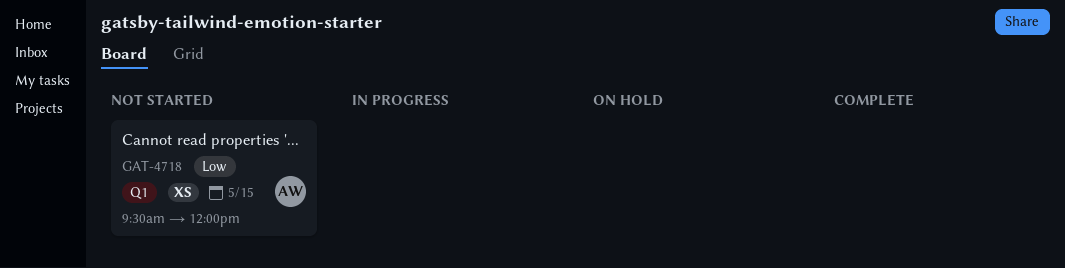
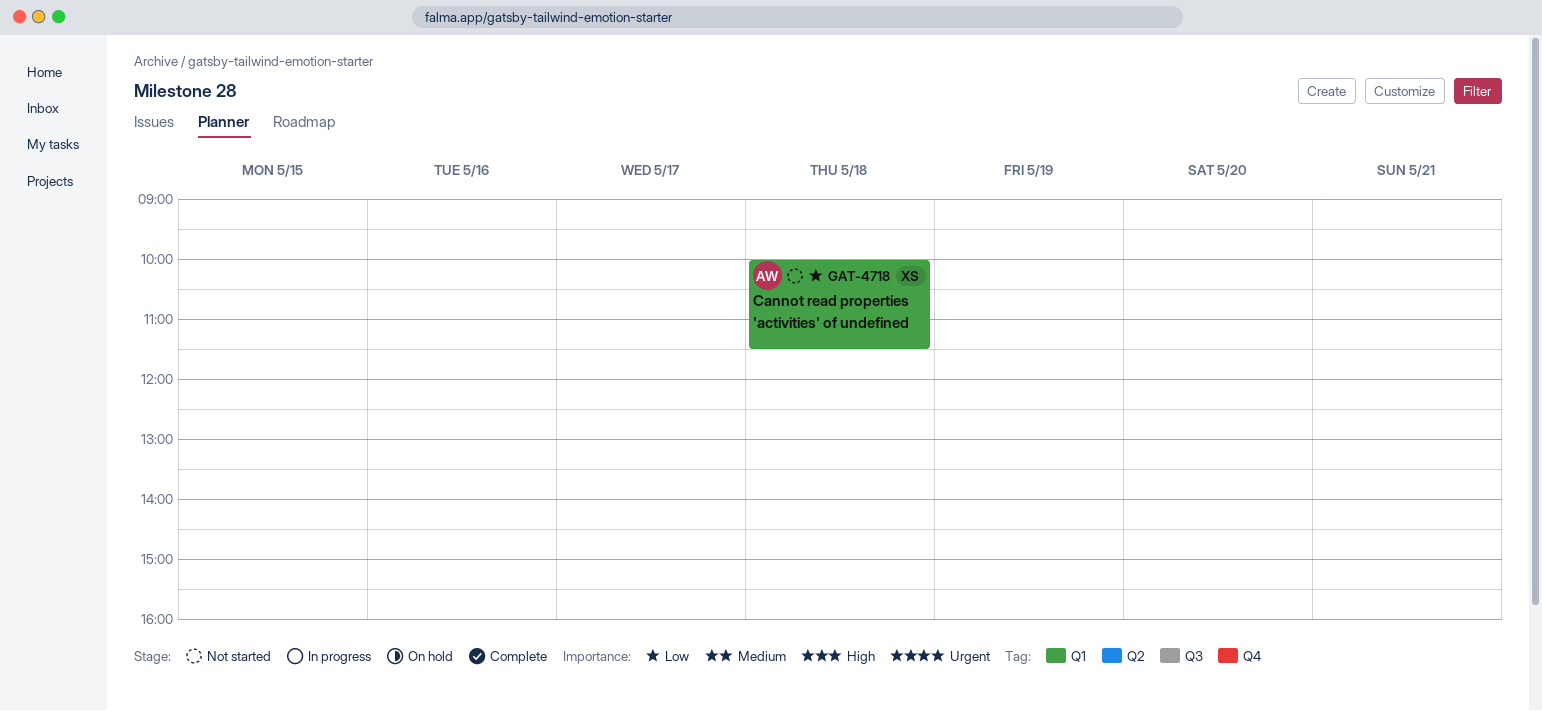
GAT-4718, day: May 15 -> May 18
GAT-4718, begins: 09:30 -> 10:00
GAT-4718, ends: 12:00 -> 11:30

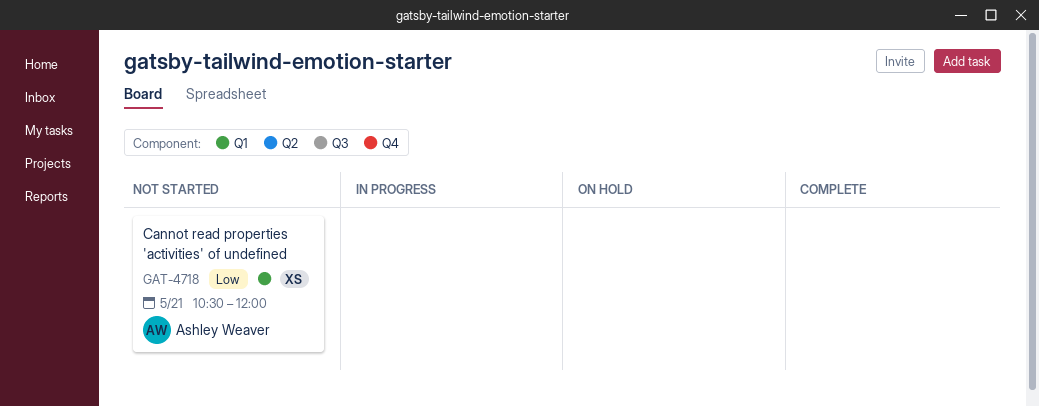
GAT-4718, day: May 18 -> May 21
GAT-4718, begins: 10:00 -> 10:30
GAT-4718, ends: 11:30 -> 12:00

